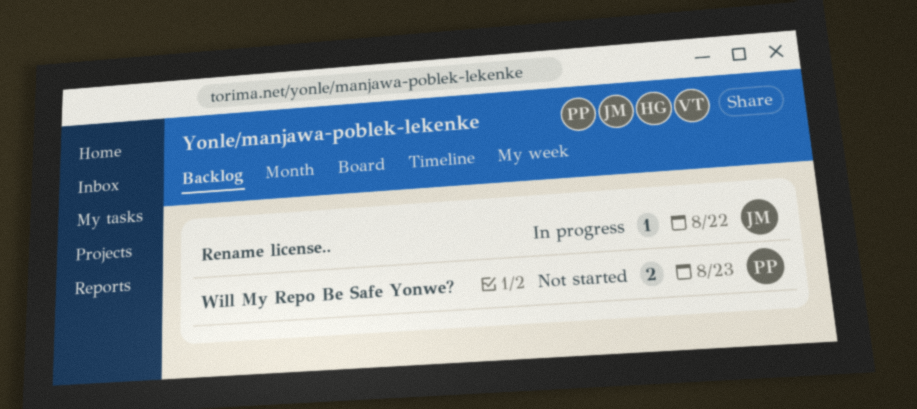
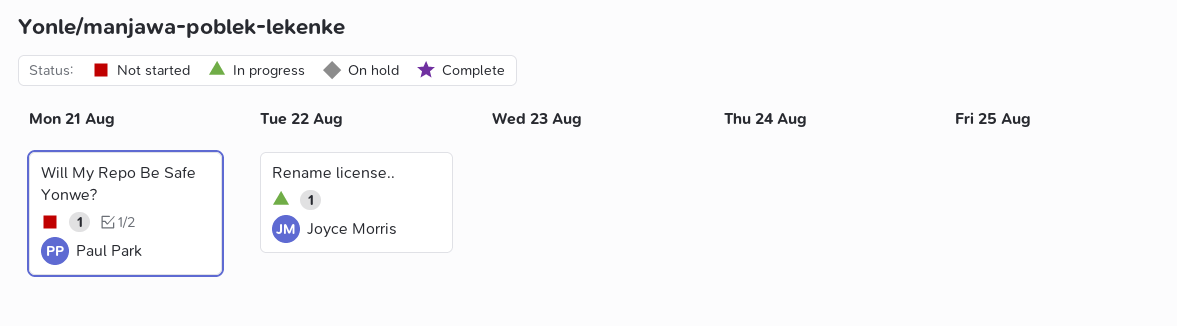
Will My Repo Be Safe Yonwe?, estimate: 2 -> 1
Will My Repo Be Safe Yonwe?, due: Aug 23 -> Aug 21

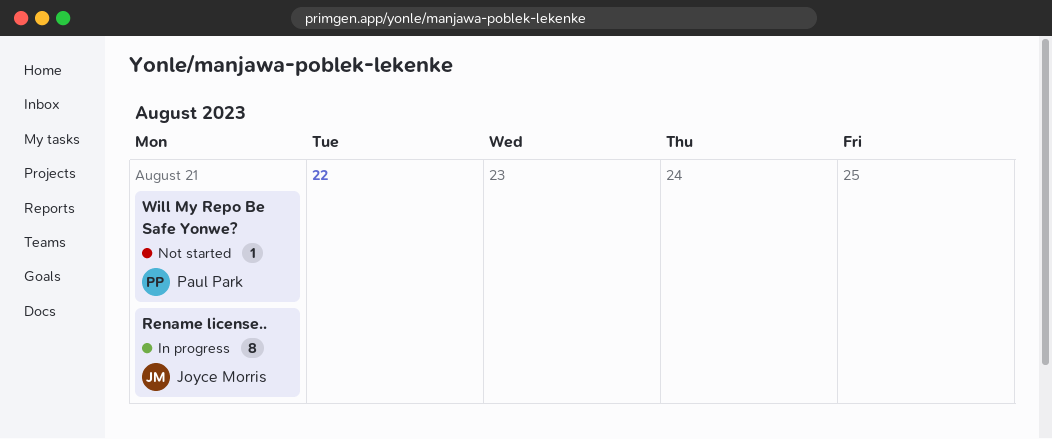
Rename license.., estimate: 1 -> 8
Rename license.., due: Aug 22 -> Aug 21

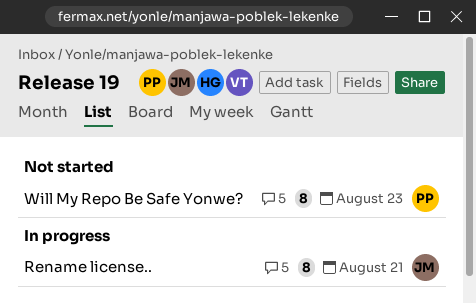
Will My Repo Be Safe Yonwe?, estimate: 1 -> 8
Will My Repo Be Safe Yonwe?, due: Aug 21 -> Aug 23

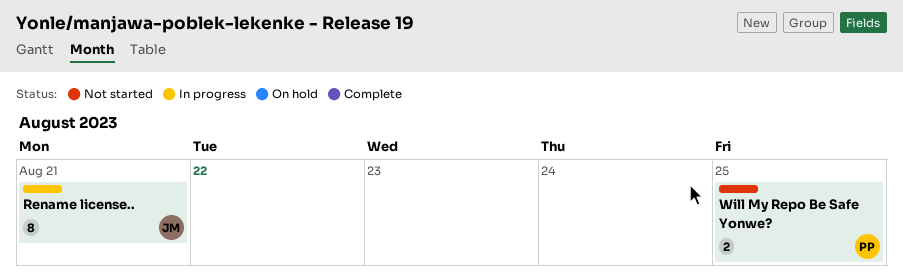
Will My Repo Be Safe Yonwe?, estimate: 8 -> 2
Will My Repo Be Safe Yonwe?, due: Aug 23 -> Aug 25

